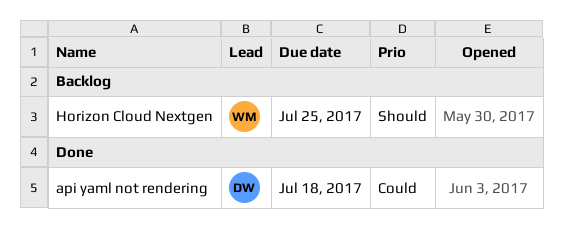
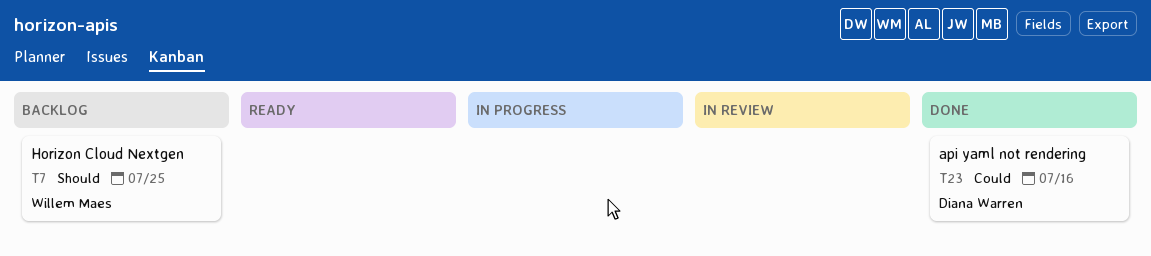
api yaml not rendering, due: Jul 18 -> Jul 16

